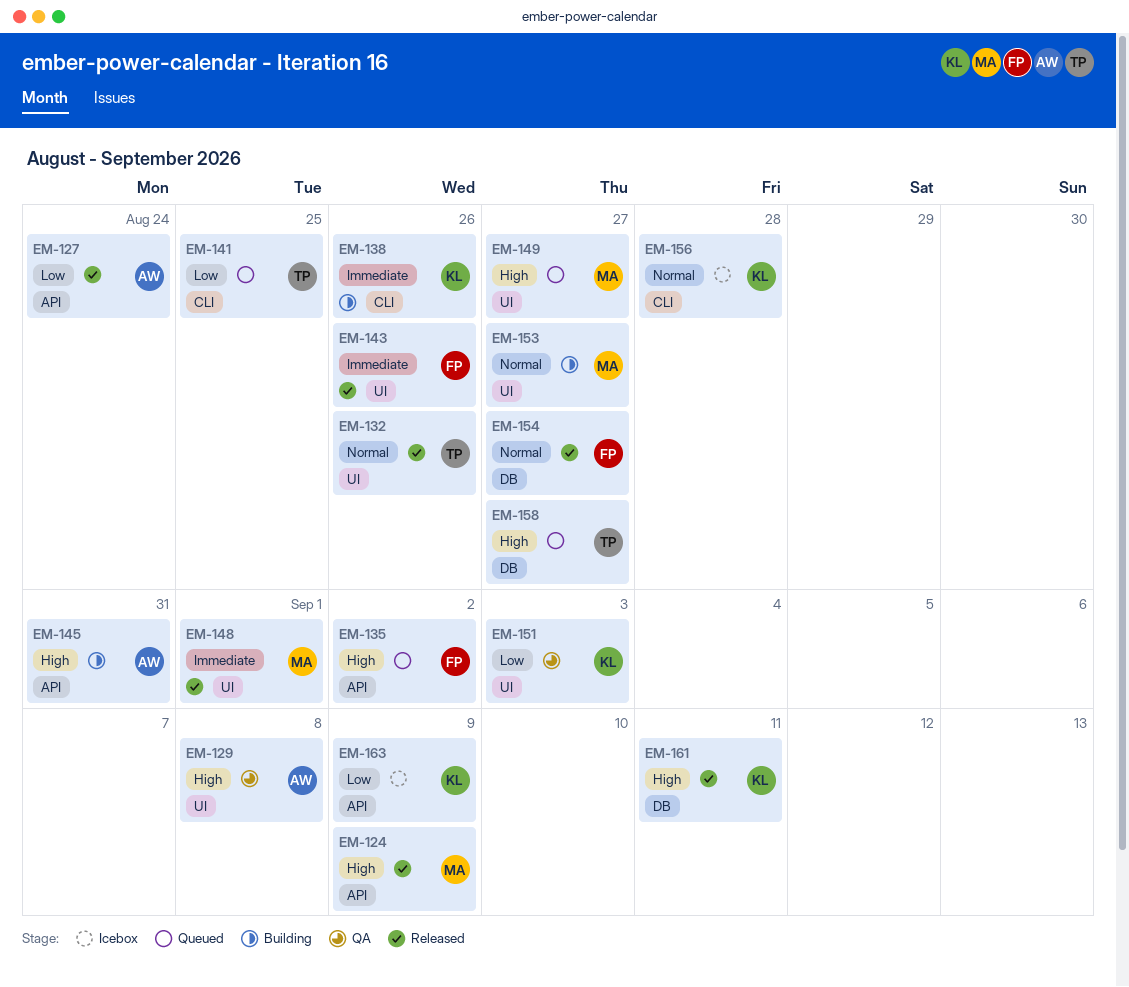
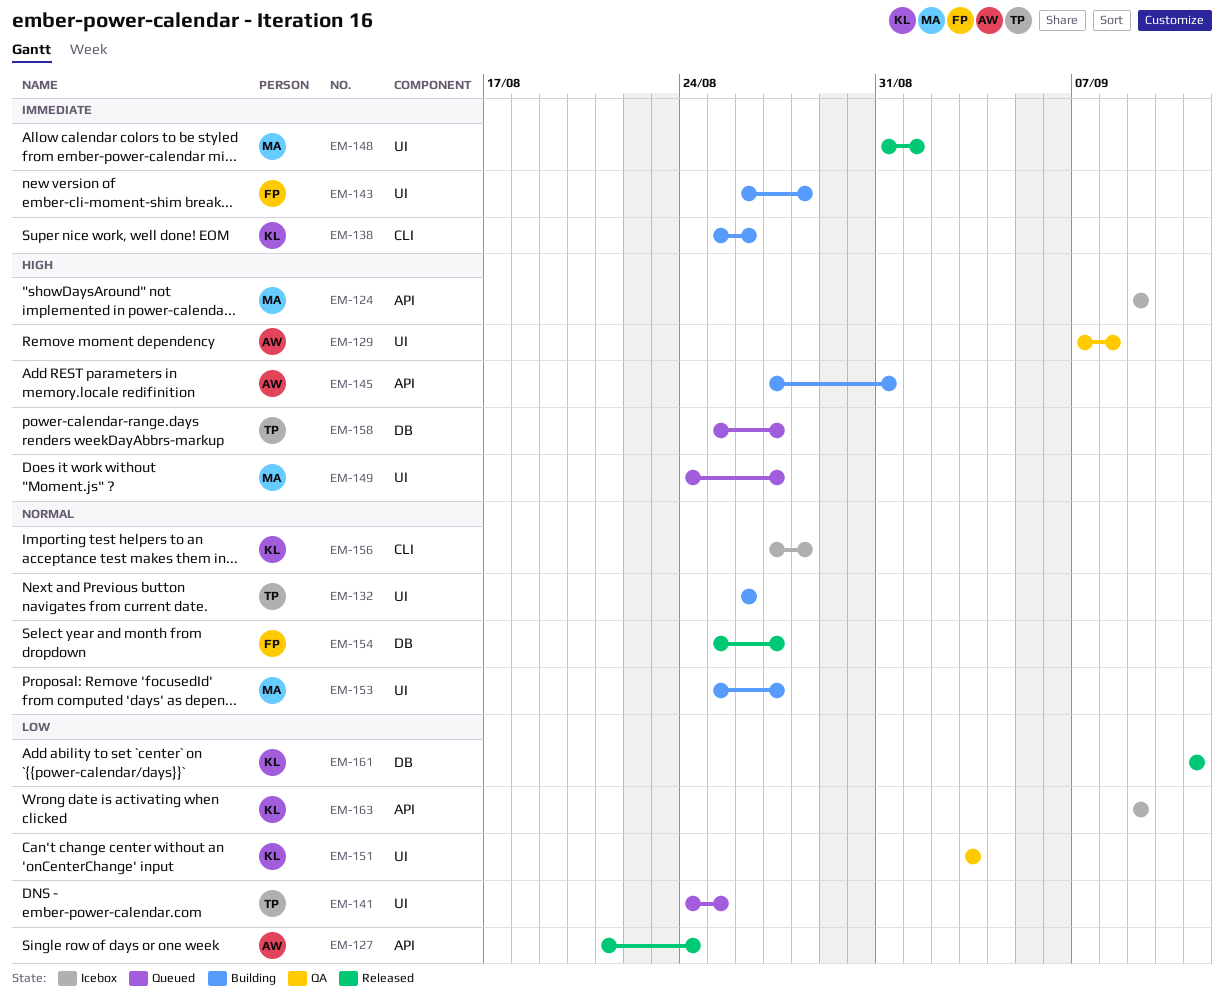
EM-124, status: Released -> Icebox
EM-132, status: Released -> Building
EM-135: present -> none
EM-141, label: CLI -> UI
EM-143, status: Released -> Building
EM-143, due: Aug 26 -> Aug 28
EM-161, priority: High -> Low

